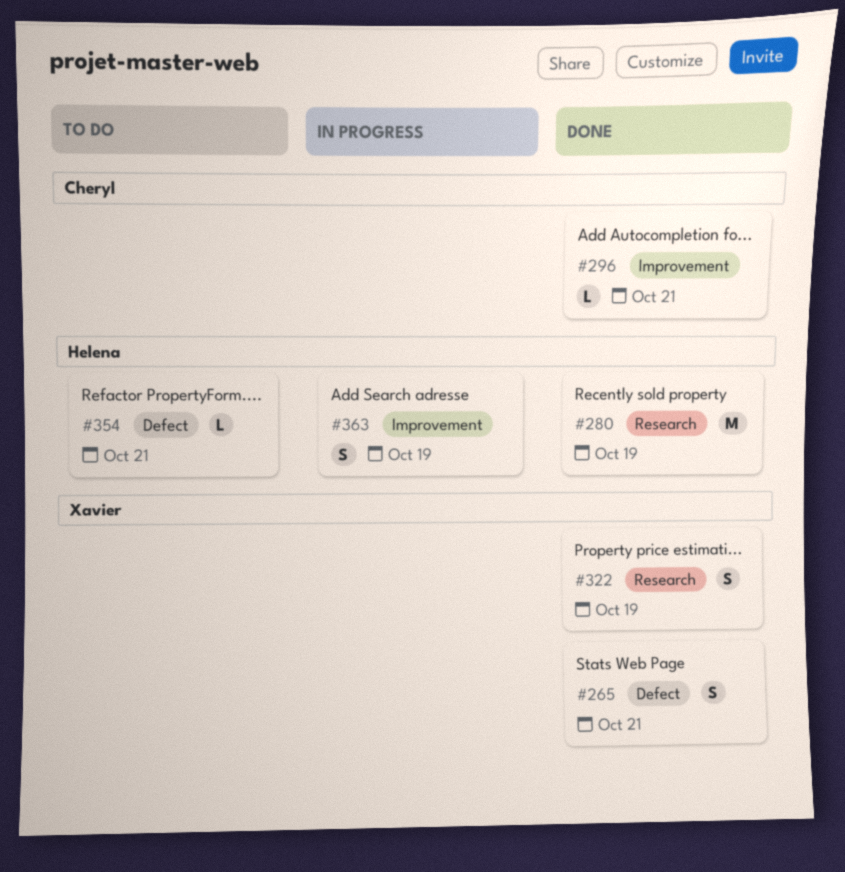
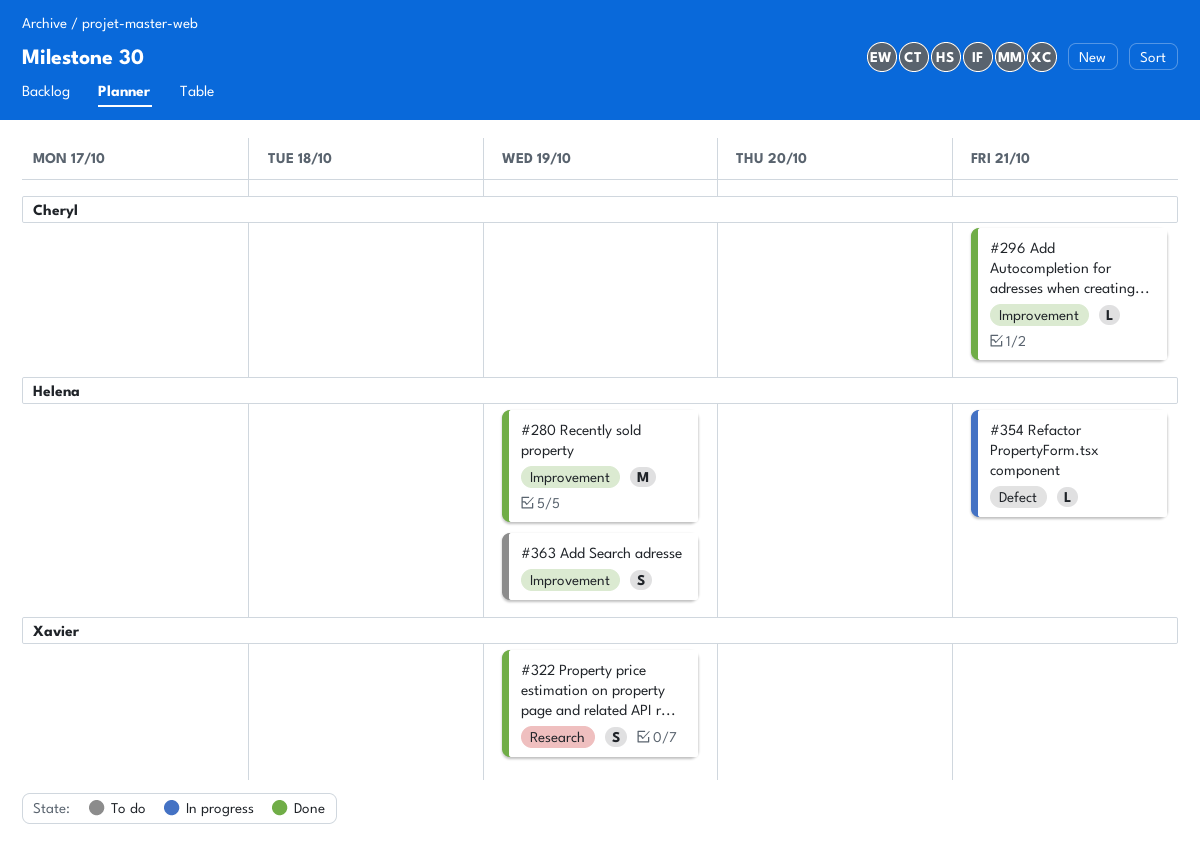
#265: present -> none
#280, label: Research -> Improvement
#354, status: To do -> In progress
#363, status: In progress -> To do

